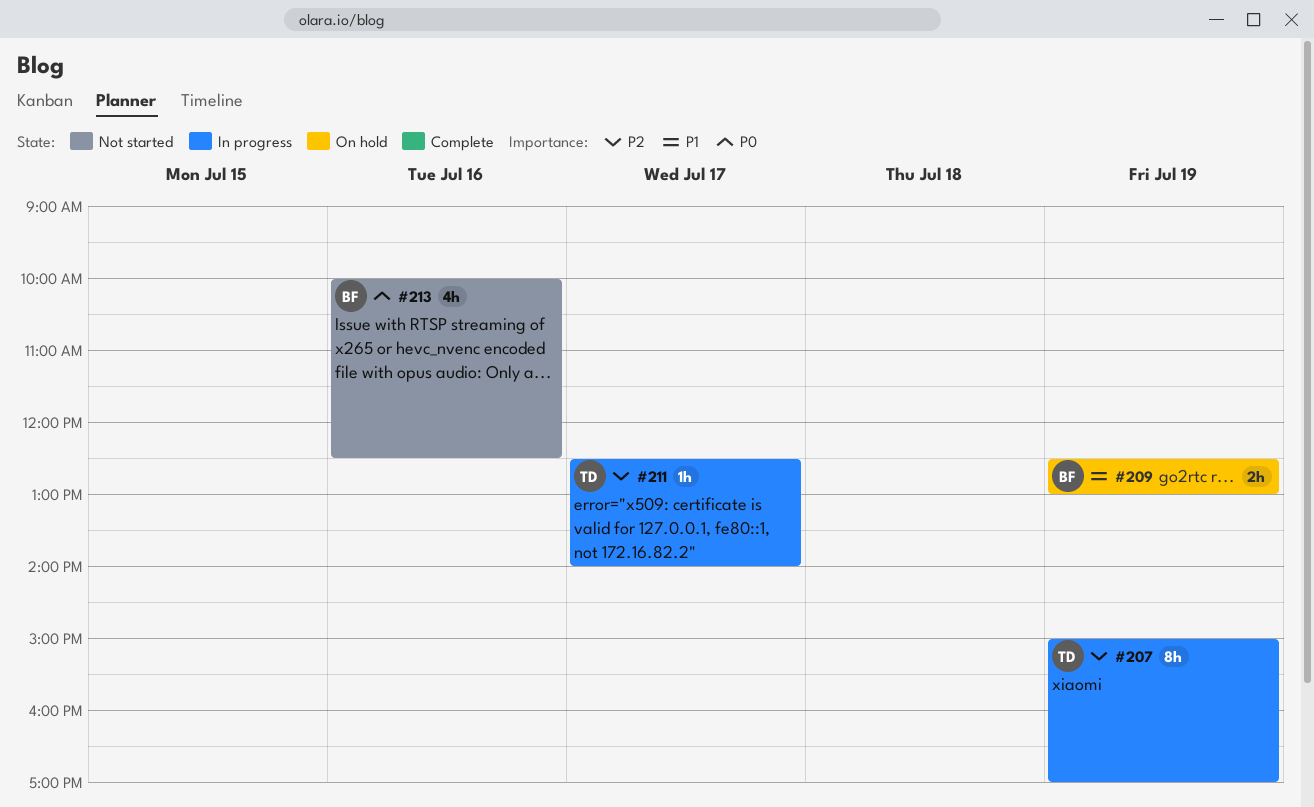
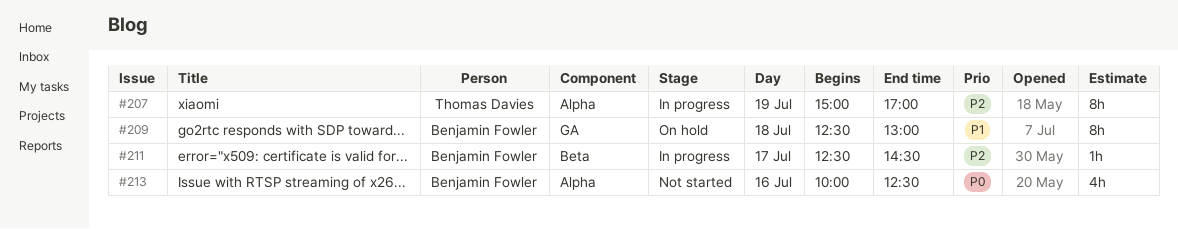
#209, estimate: 2h -> 8h
#209, day: Jul 19 -> Jul 18
#211, owner: Thomas Davies -> Benjamin Fowler
#211, ends: 14:00 -> 14:30

